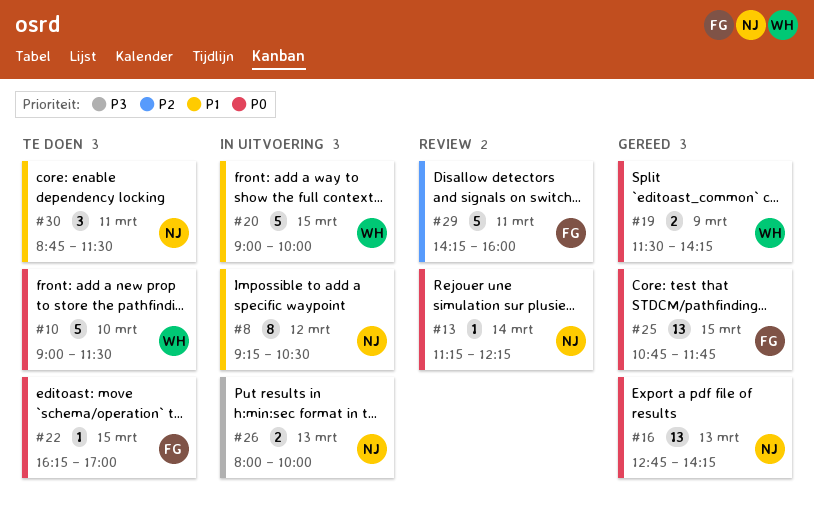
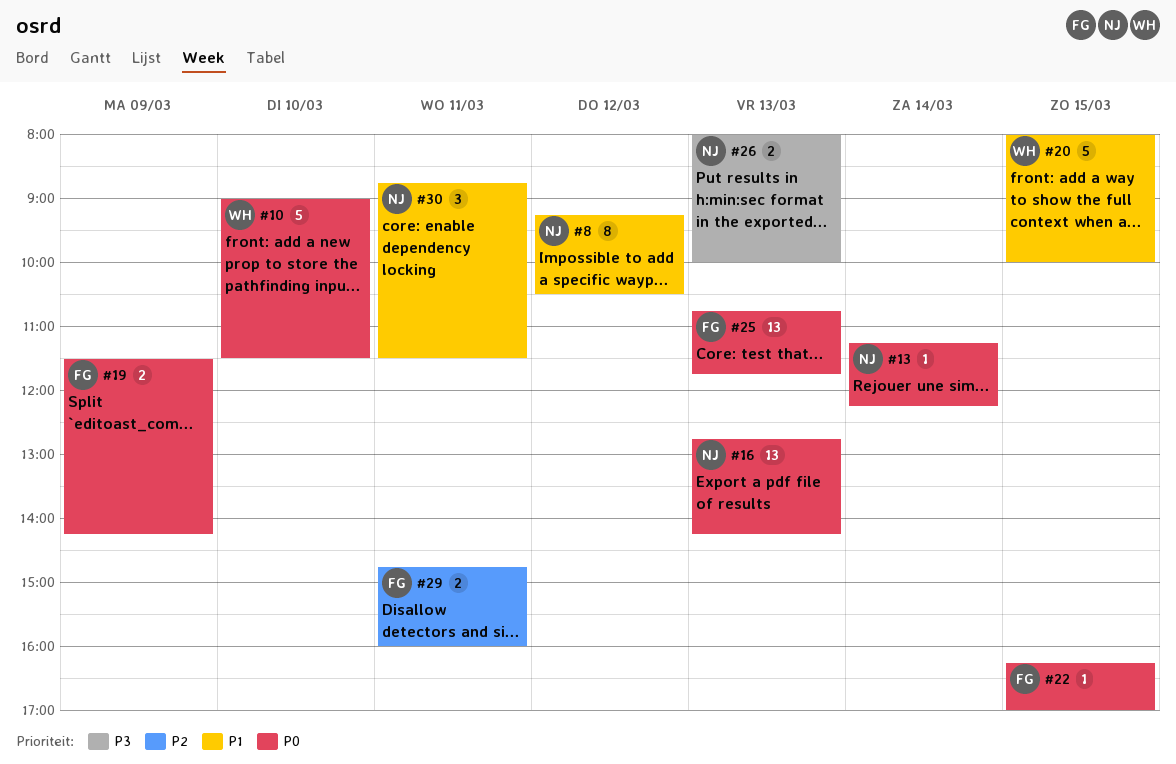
#19, owner: WH -> FG
#20, begins: 09:00 -> 08:00
#25, day: Mar 15 -> Mar 13
#29, estimate: 5 -> 2
#29, begins: 14:15 -> 14:45

